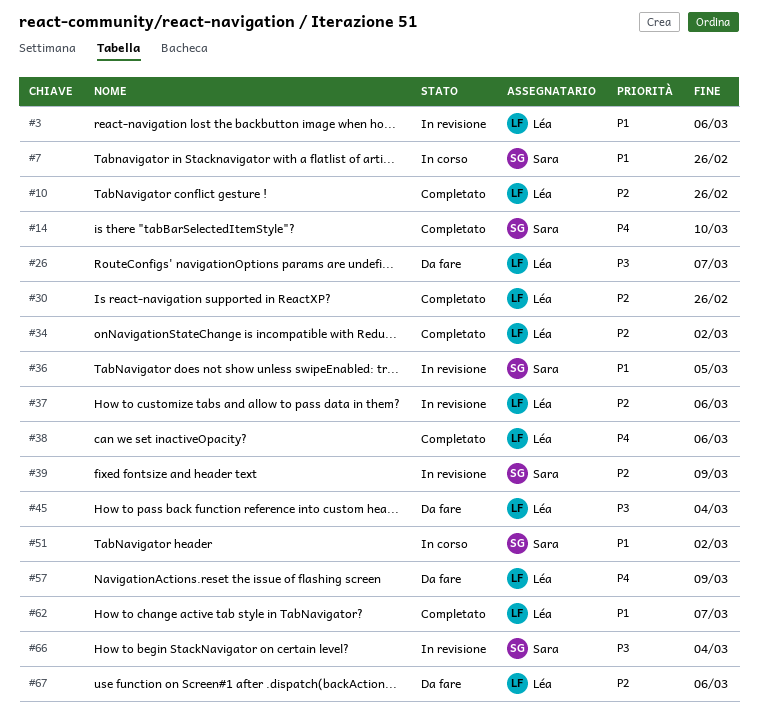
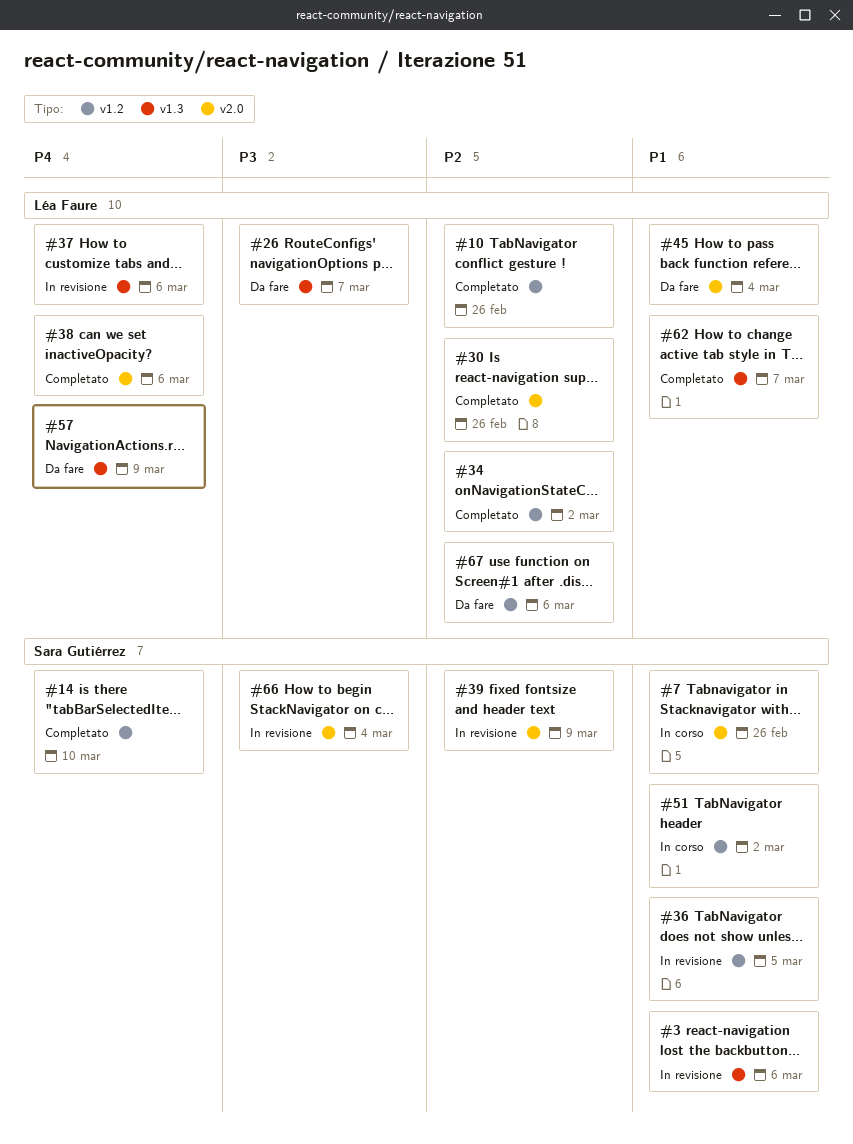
#3, owner: Léa Faure -> Sara Gutiérrez
#37, priority: P2 -> P4
#45, priority: P3 -> P1

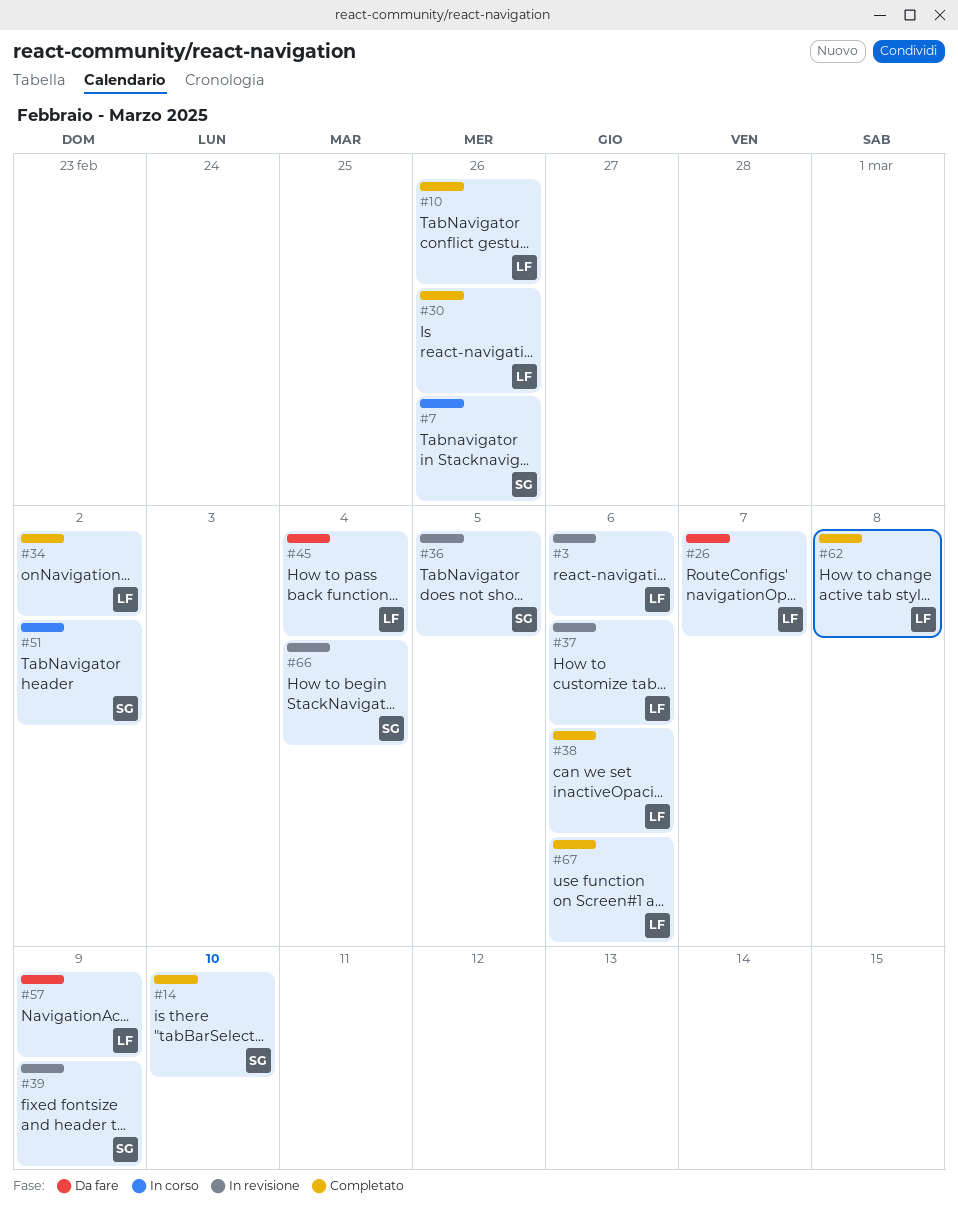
#3, owner: Sara Gutiérrez -> Léa Faure
#62, due: Mar 7 -> Mar 8
#67, status: Da fare -> Completato

